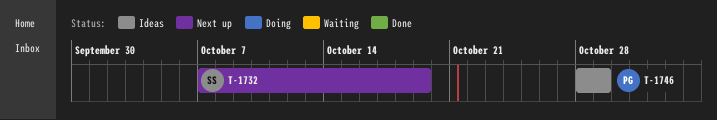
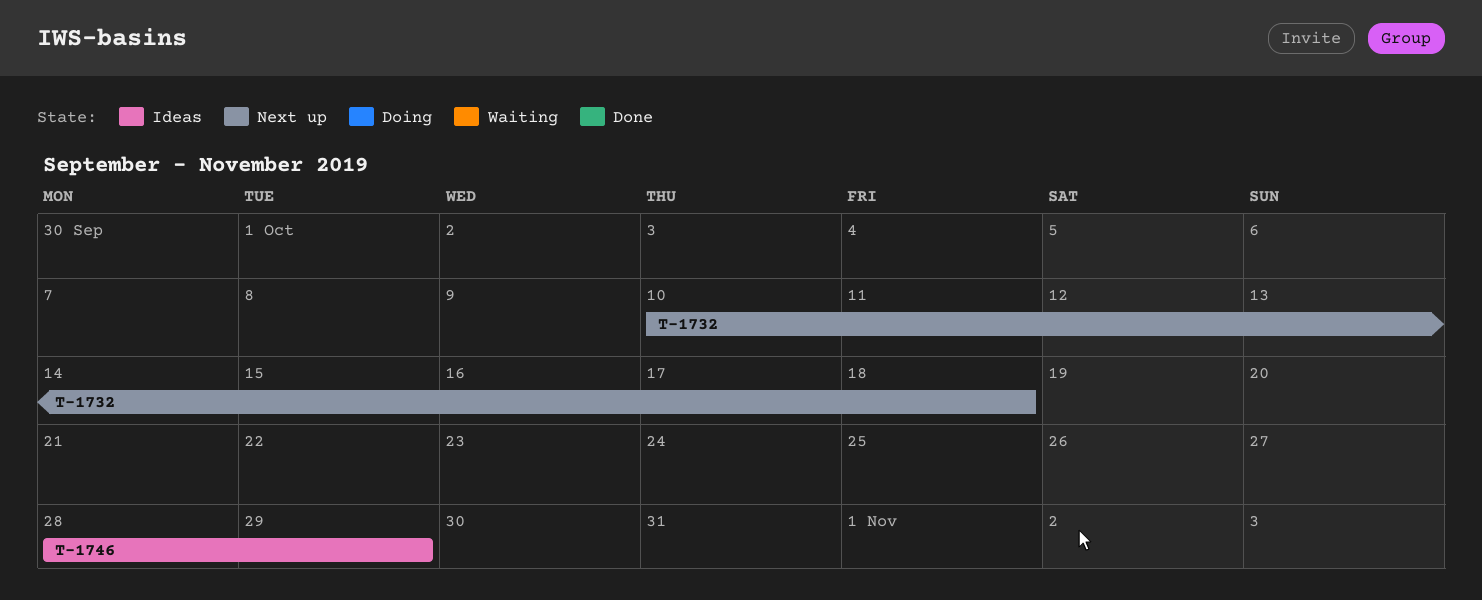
T-1732, start: Oct 7 -> Oct 10
T-1732, due: Oct 19 -> Oct 18

